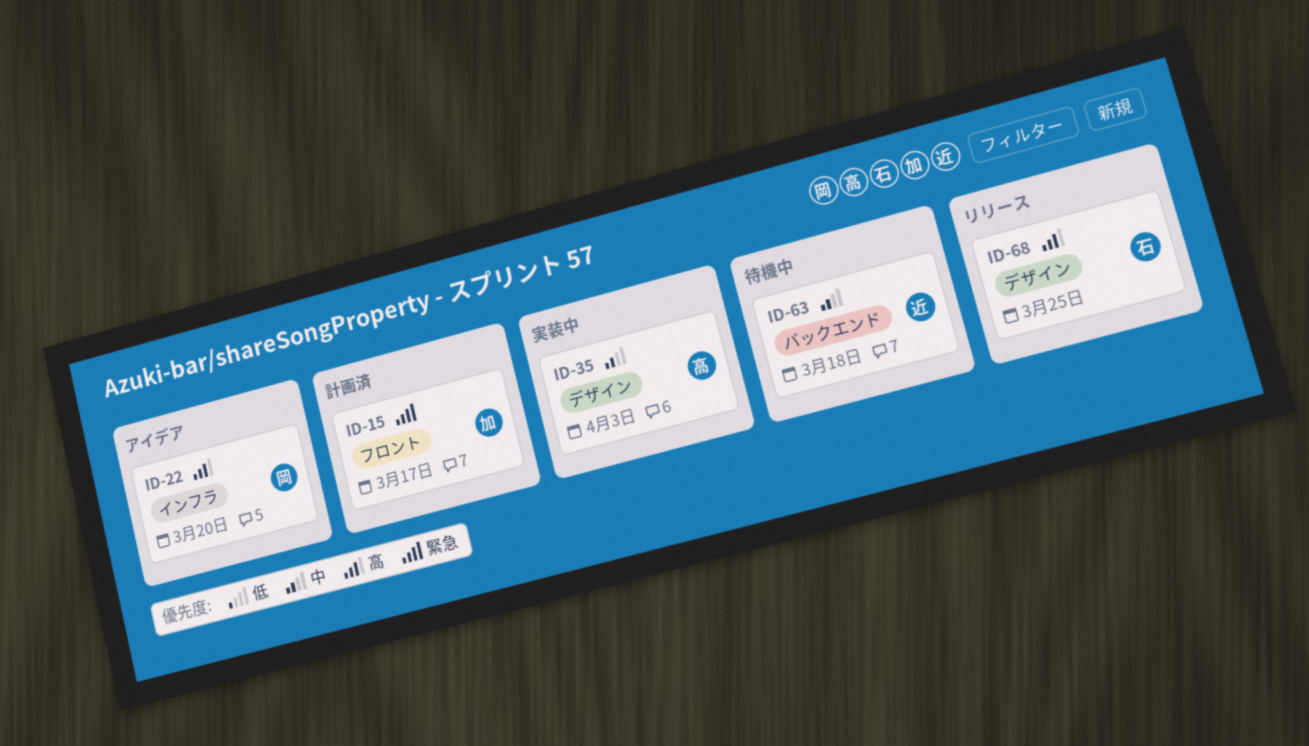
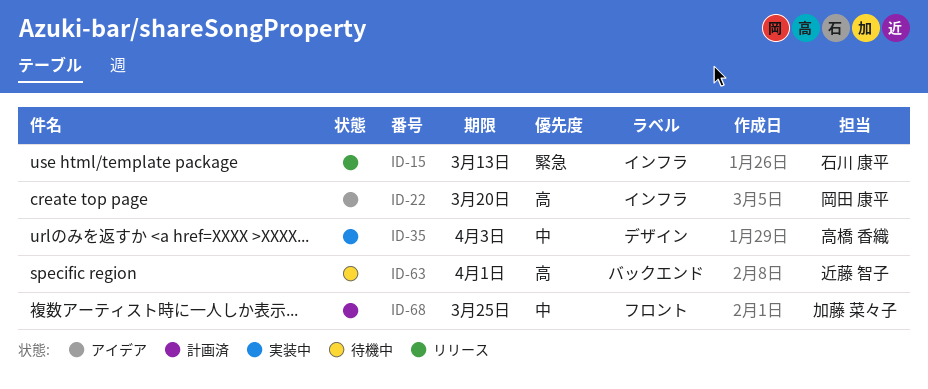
ID-15, status: 計画済 -> リリース
ID-15, owner: 加藤 菜々子 -> 石川 康平
ID-15, label: フロント -> インフラ
ID-15, due: Mar 17 -> Mar 13
ID-63, priority: 中 -> 高
ID-63, due: Mar 18 -> Apr 1
ID-68, status: リリース -> 計画済
ID-68, owner: 石川 康平 -> 加藤 菜々子
ID-68, priority: 高 -> 中
ID-68, label: デザイン -> フロント

